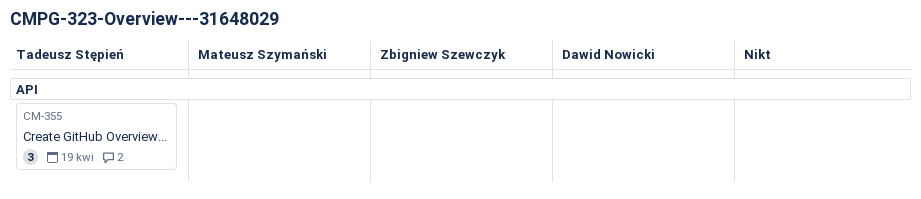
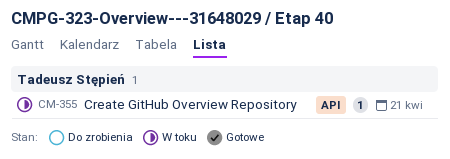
CM-355, estimate: 3 -> 1
CM-355, due: Apr 19 -> Apr 21

